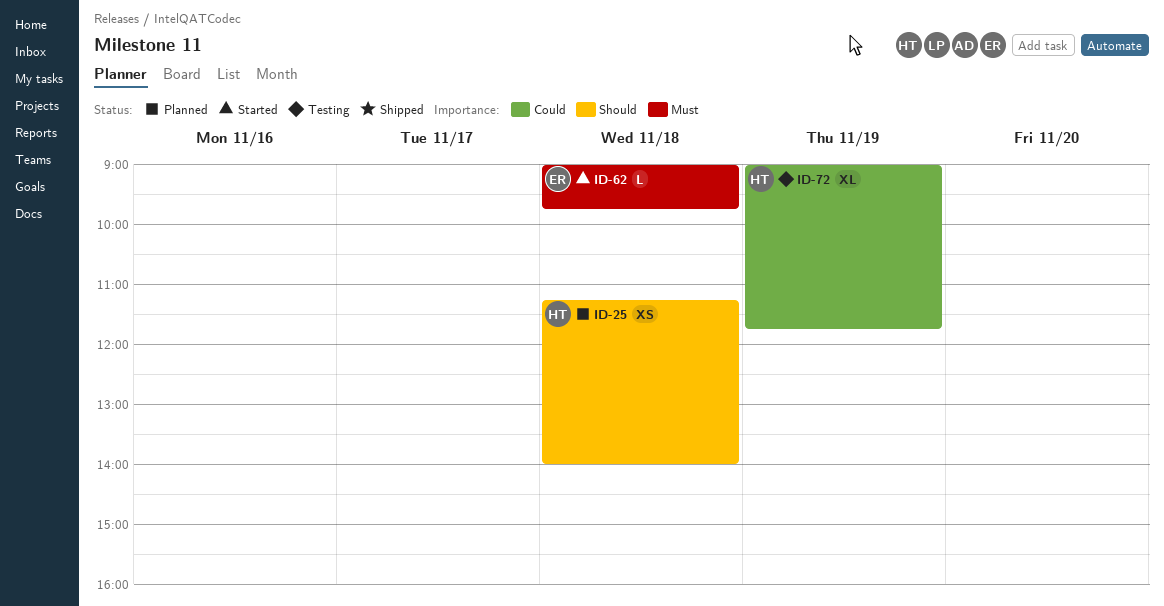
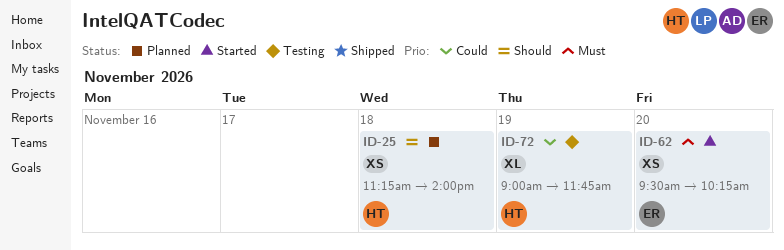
ID-62, estimate: L -> XS
ID-62, day: Nov 18 -> Nov 20
ID-62, begins: 09:00 -> 09:30
ID-62, ends: 09:45 -> 10:15

